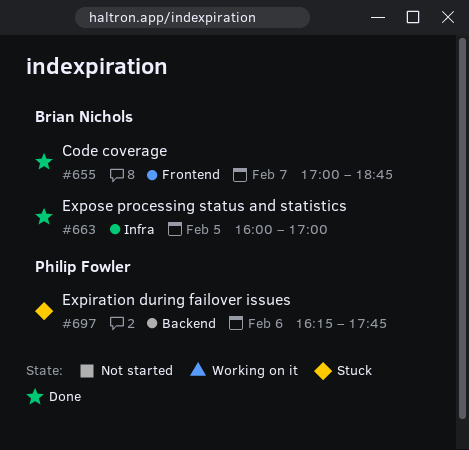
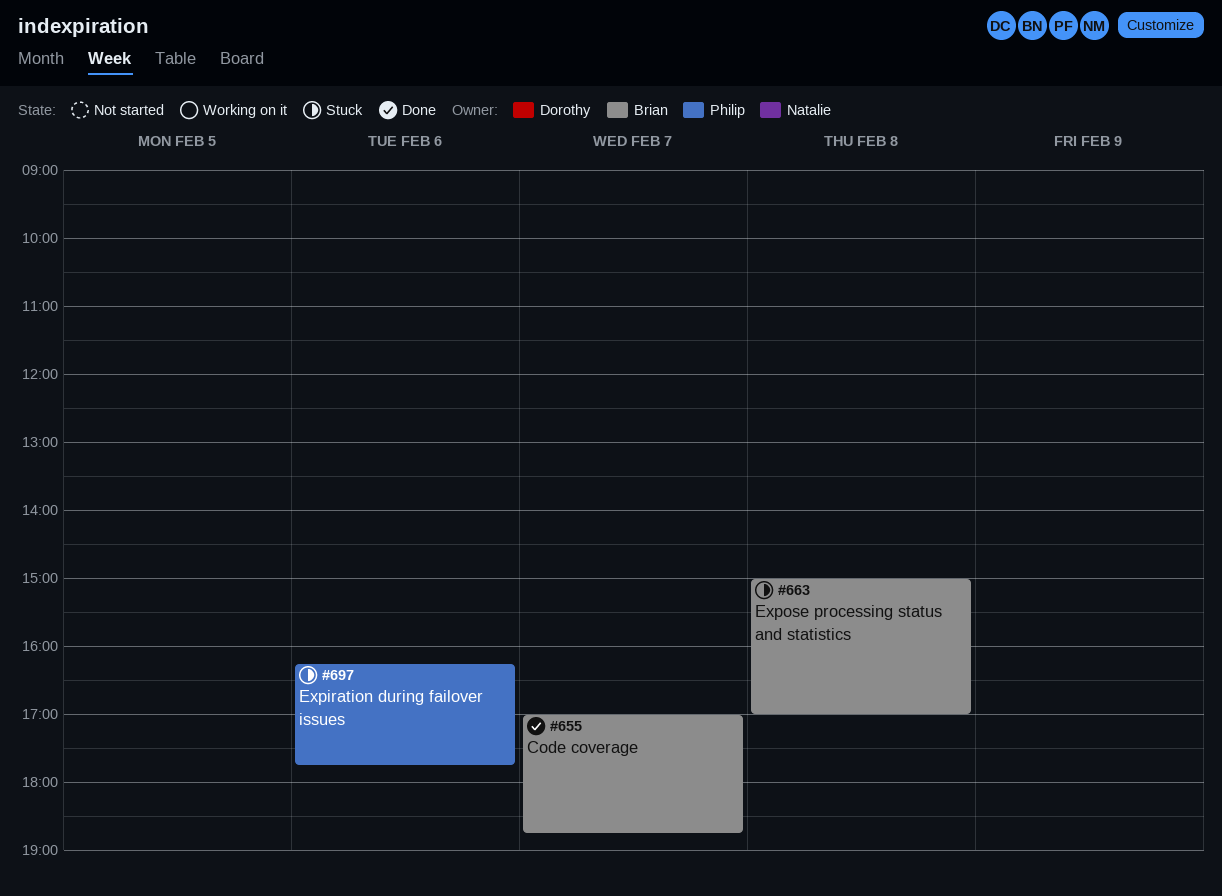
#663, status: Done -> Stuck
#663, day: Feb 5 -> Feb 8
#663, begins: 16:00 -> 15:00

